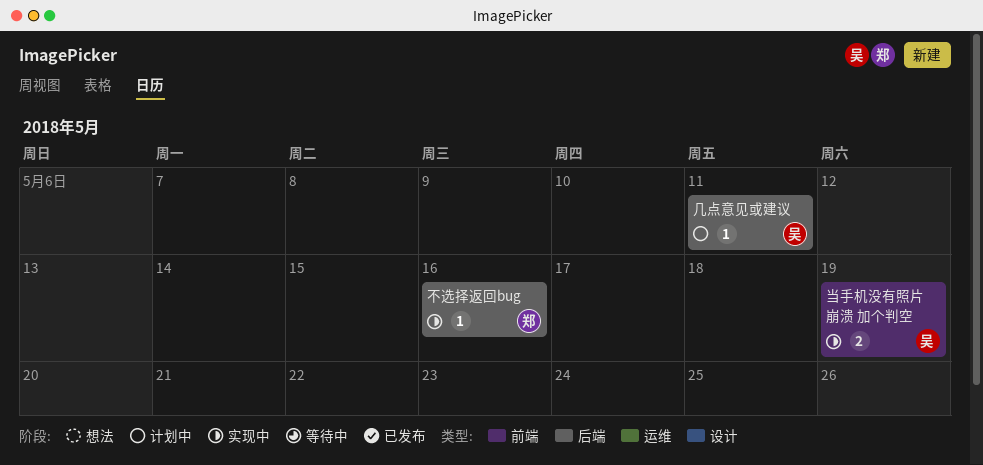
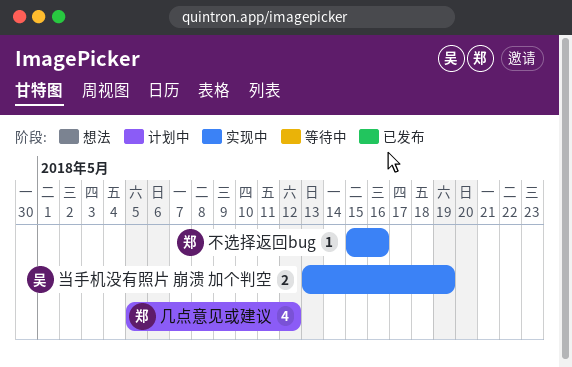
几点意见或建议, owner: 吴 -> 郑
几点意见或建议, estimate: 1 -> 4
几点意见或建议, due: May 11 -> May 12

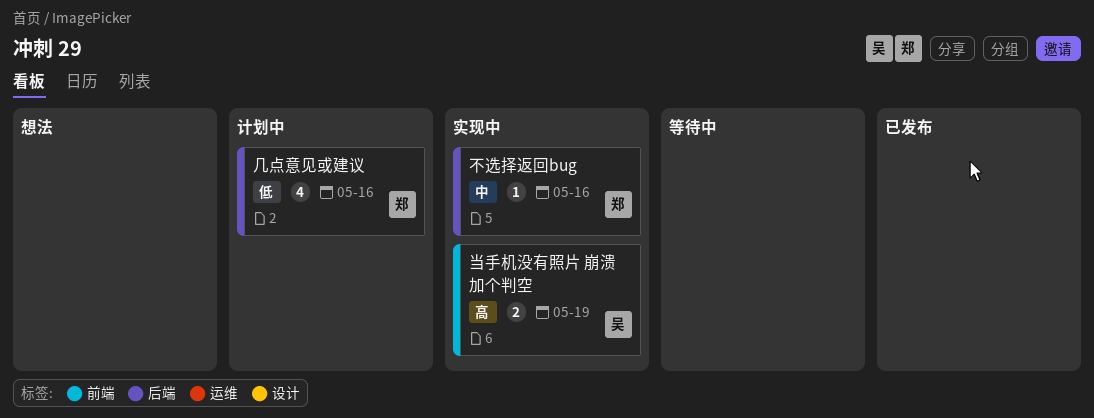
几点意见或建议, due: May 12 -> May 16

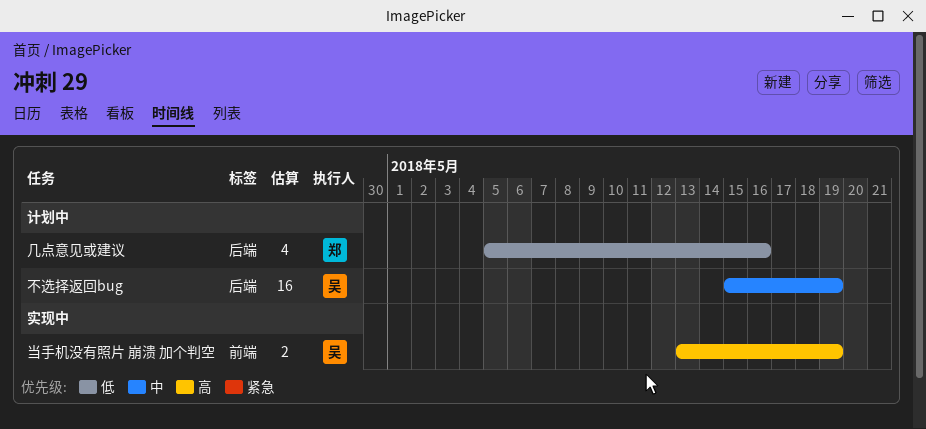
不选择返回bug, status: 实现中 -> 计划中
不选择返回bug, owner: 郑 -> 吴
不选择返回bug, estimate: 1 -> 16
不选择返回bug, due: May 16 -> May 19

